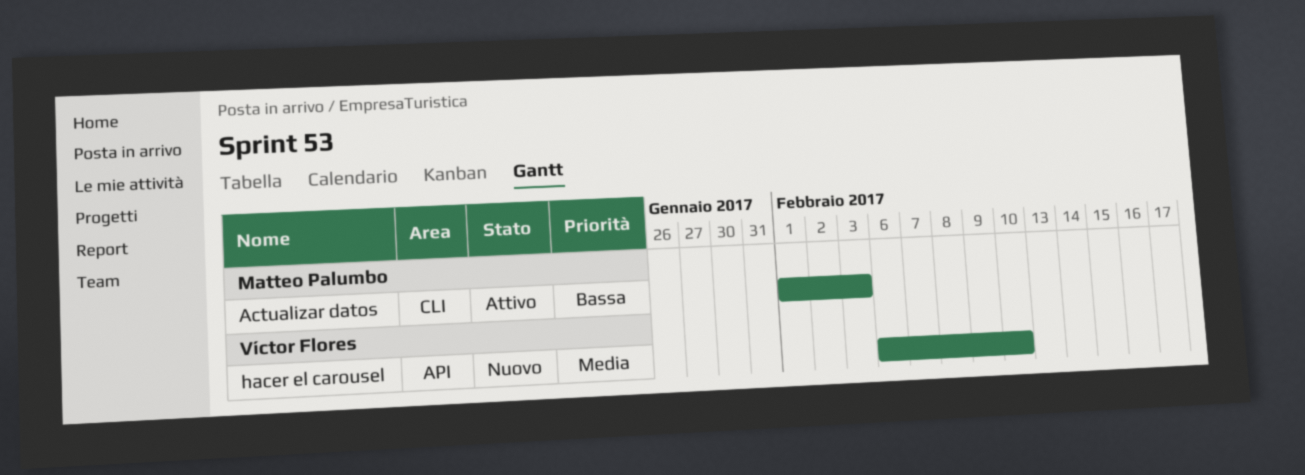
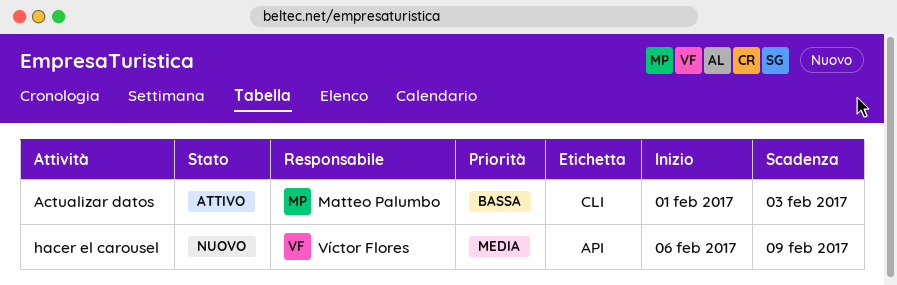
hacer el carousel, due: Feb 10 -> Feb 9

